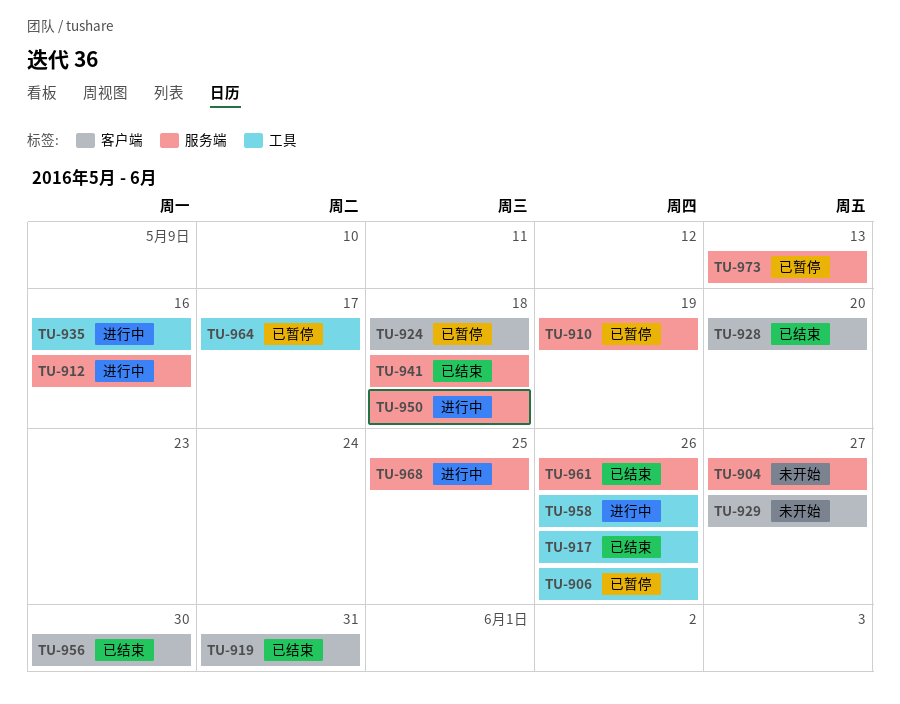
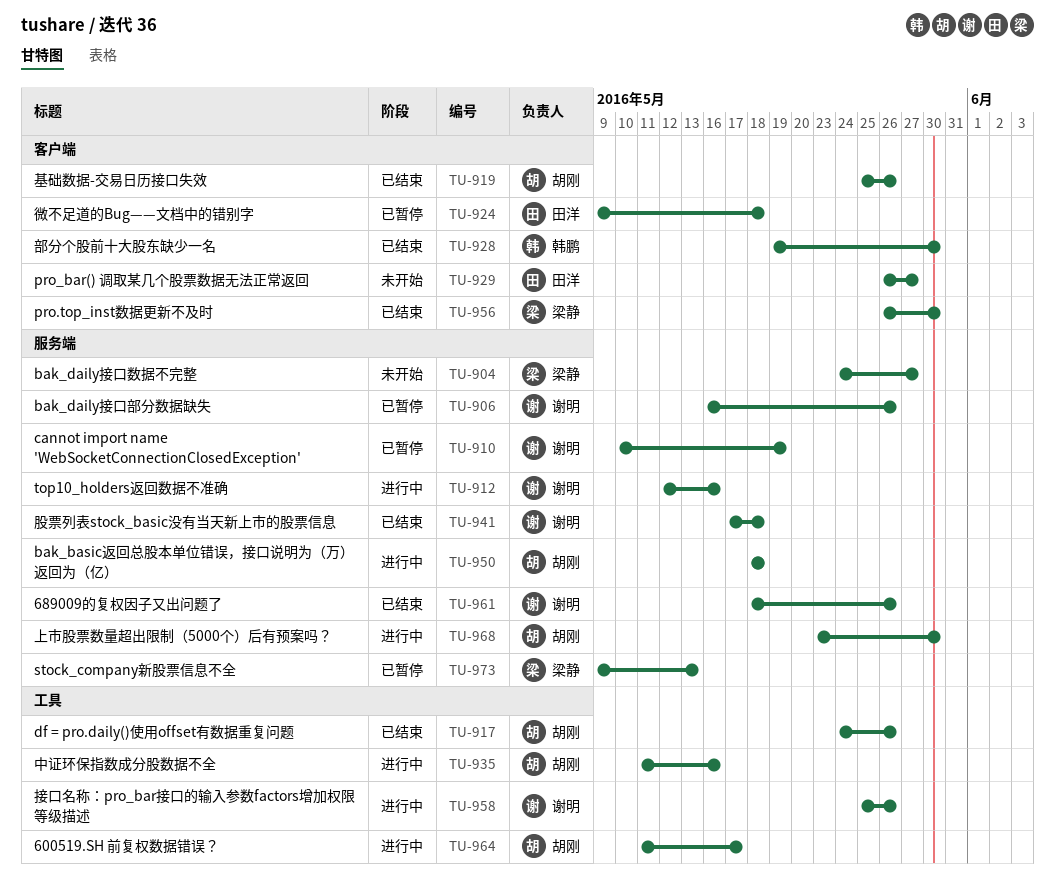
TU-906, label: 工具 -> 服务端
TU-919, due: May 31 -> May 26
TU-928, due: May 20 -> May 30
TU-964, status: 已暂停 -> 进行中
TU-968, due: May 25 -> May 30

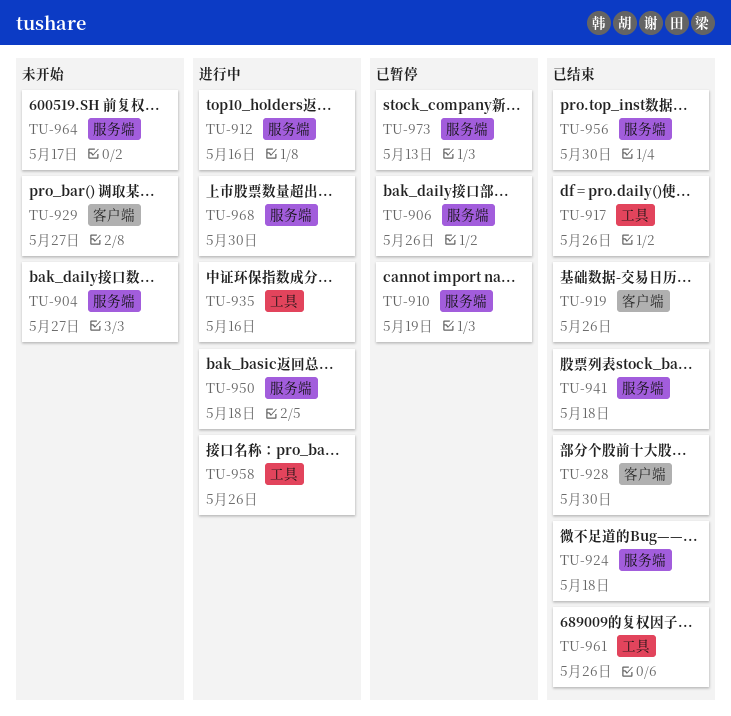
TU-924, status: 已暂停 -> 已结束
TU-924, label: 客户端 -> 服务端
TU-956, label: 客户端 -> 服务端
TU-961, label: 服务端 -> 工具
TU-964, status: 进行中 -> 未开始
TU-964, label: 工具 -> 服务端

